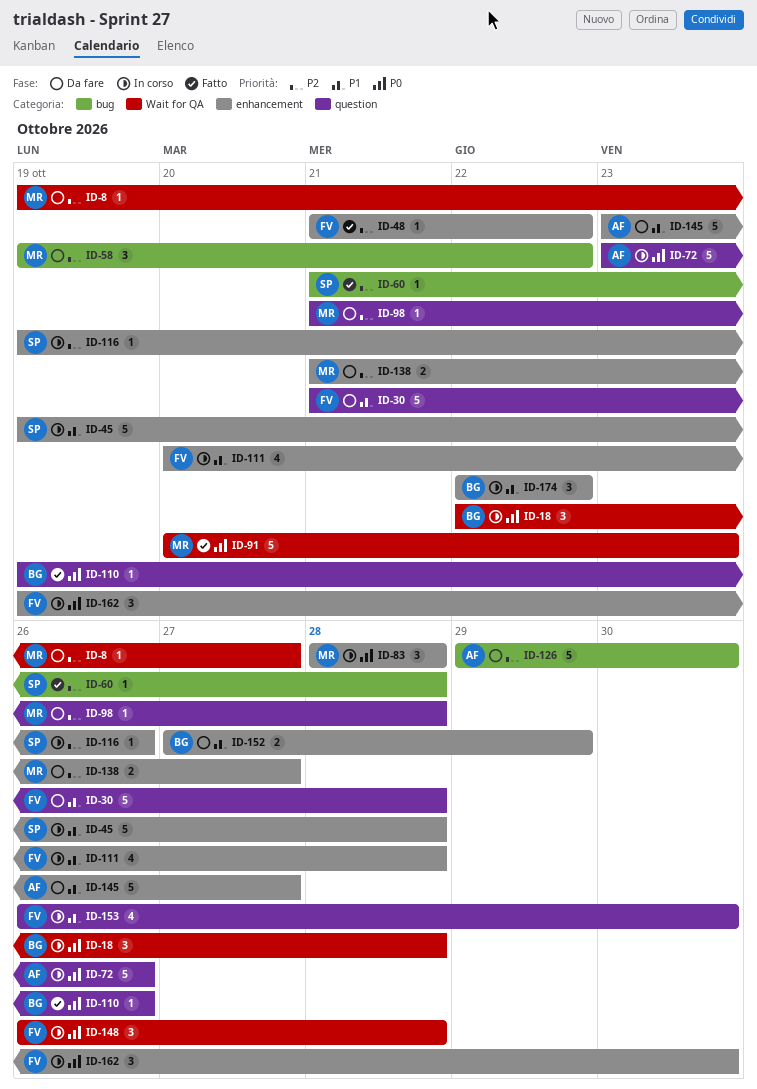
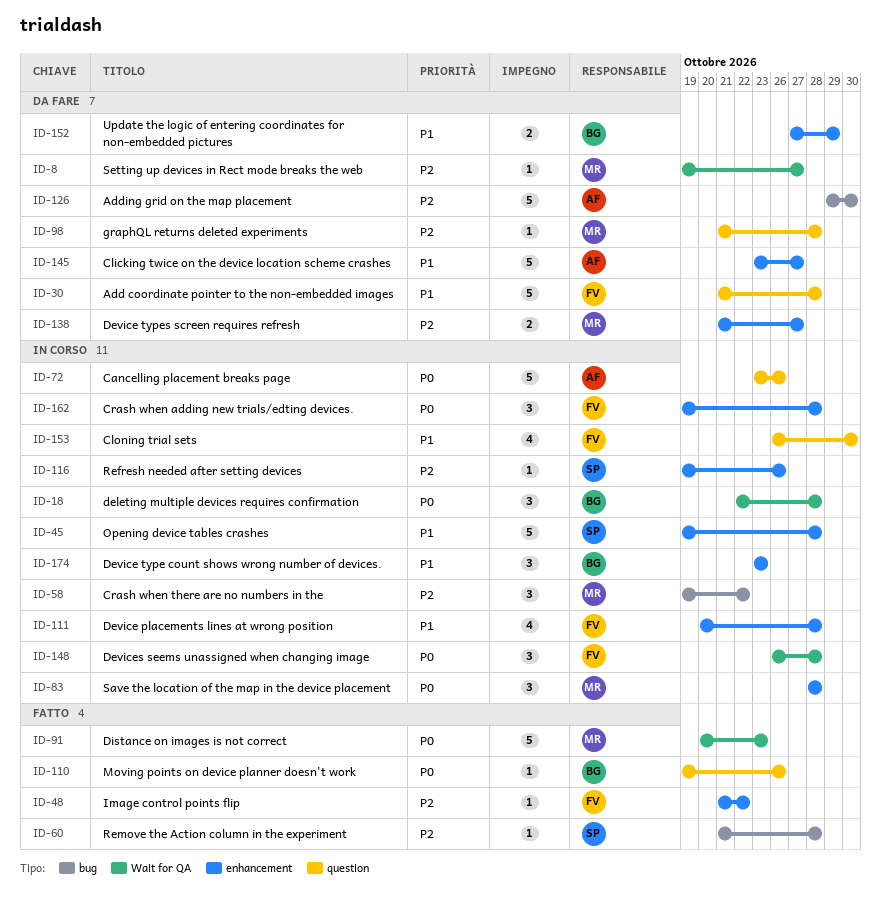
ID-58, status: Da fare -> In corso
ID-162, due: Oct 30 -> Oct 28
ID-174, start: Oct 22 -> Oct 23
ID-174, due: Oct 22 -> Oct 23

